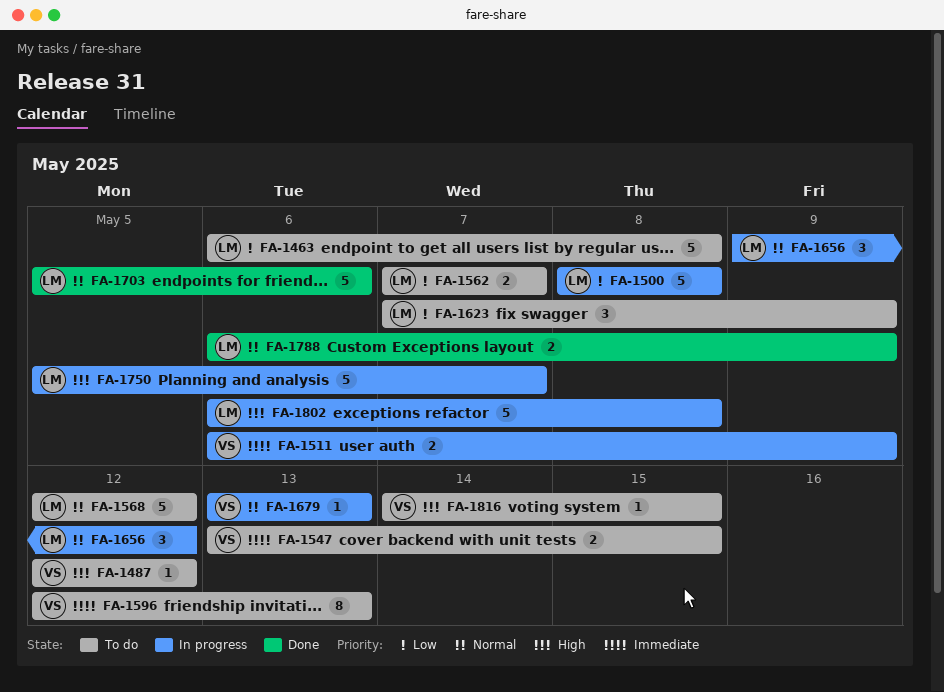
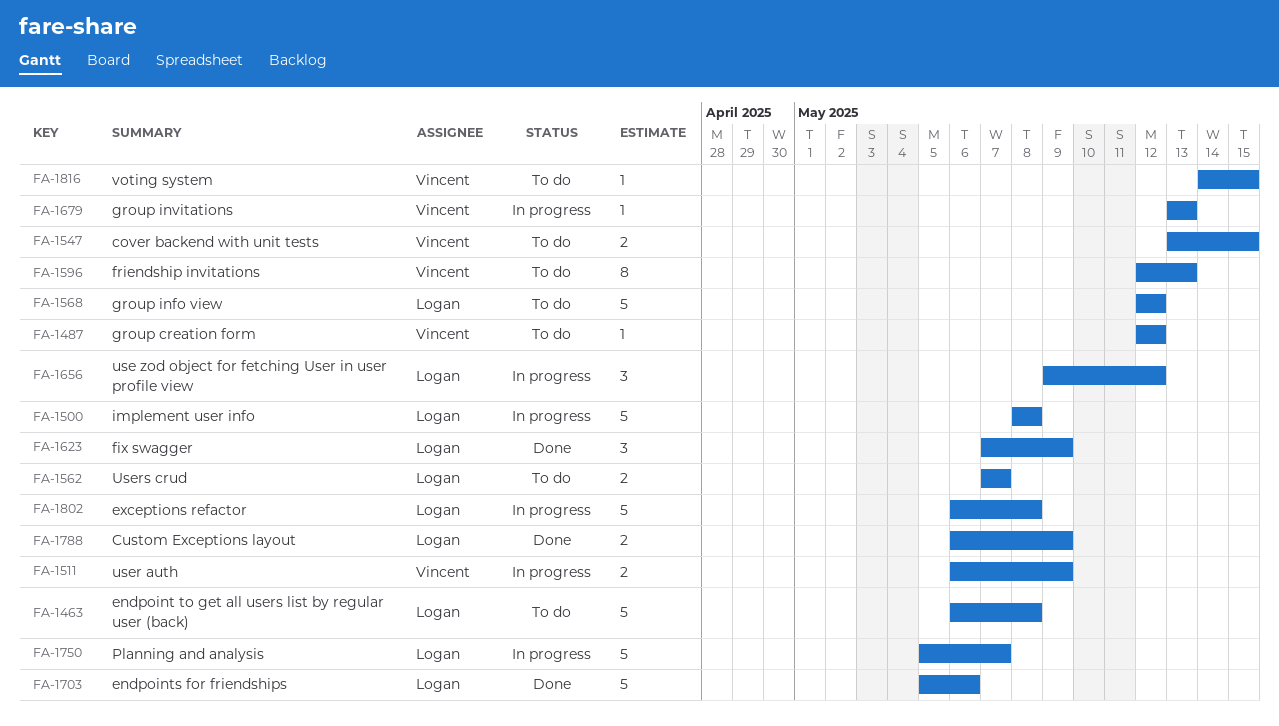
FA-1623, status: To do -> Done

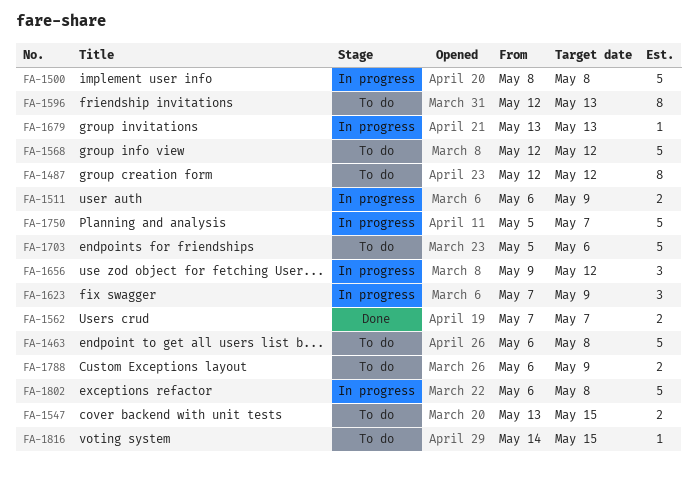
FA-1487, estimate: 1 -> 8
FA-1562, status: To do -> Done
FA-1623, status: Done -> In progress
FA-1703, status: Done -> To do
FA-1788, status: Done -> To do

